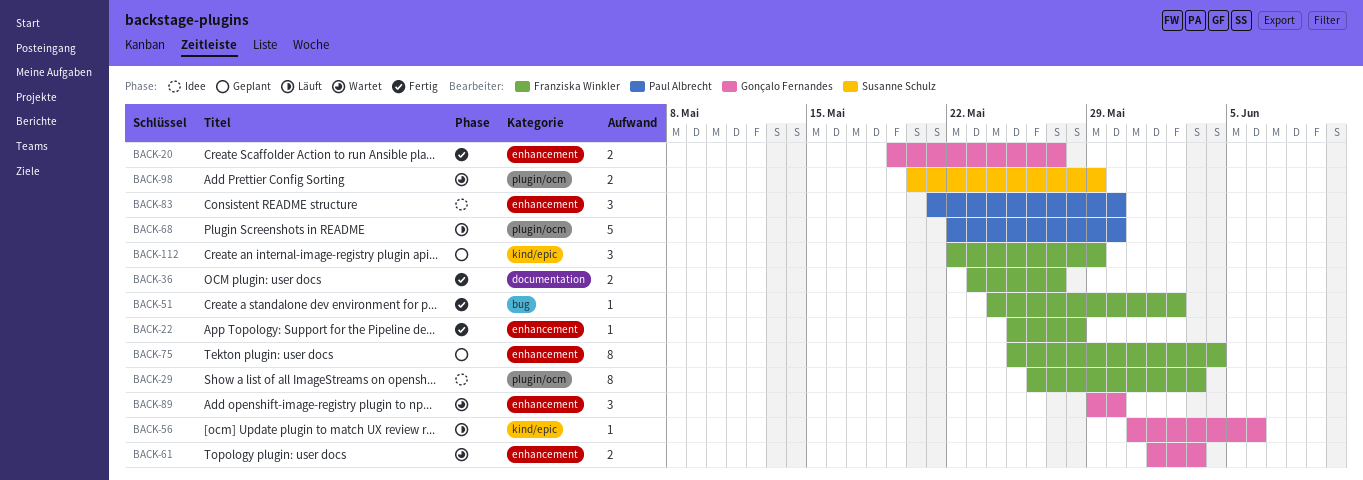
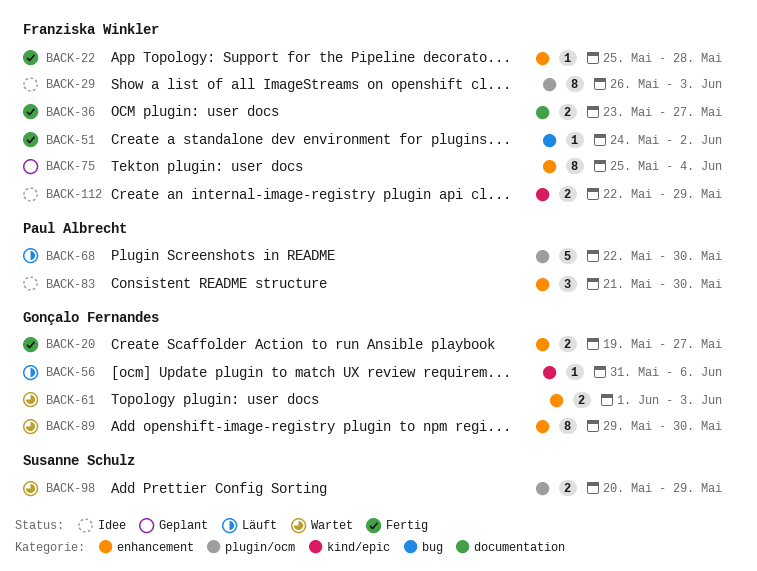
BACK-89, estimate: 3 -> 8
BACK-112, status: Geplant -> Idee
BACK-112, estimate: 3 -> 2

